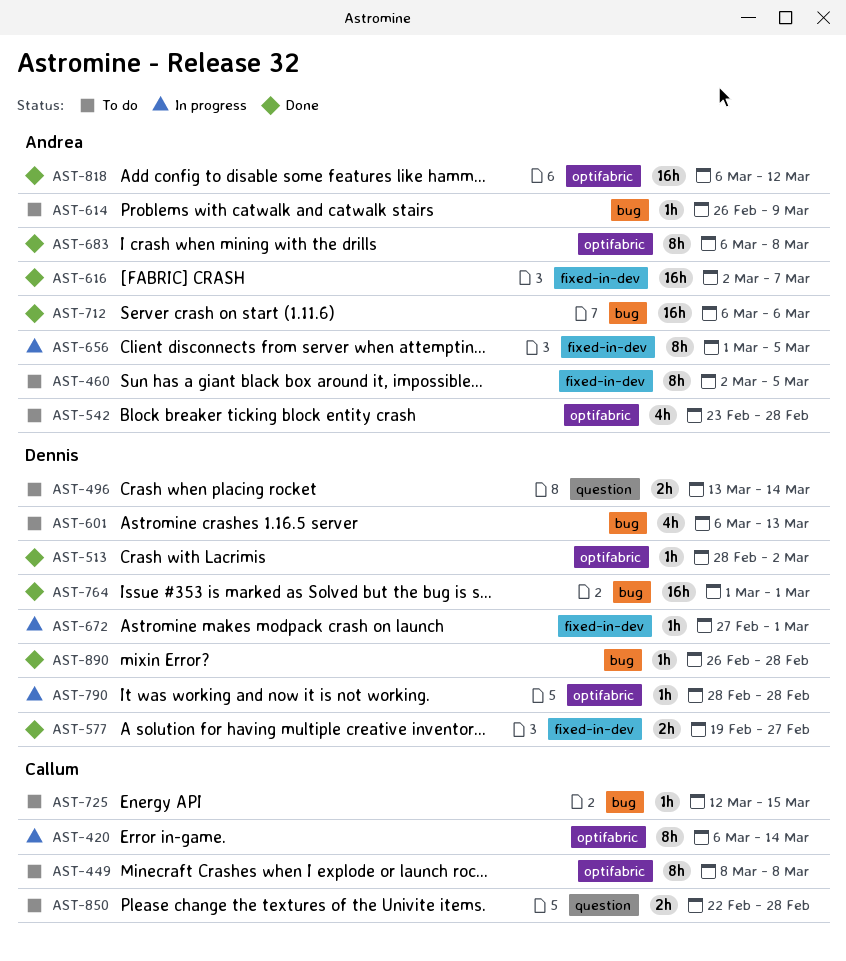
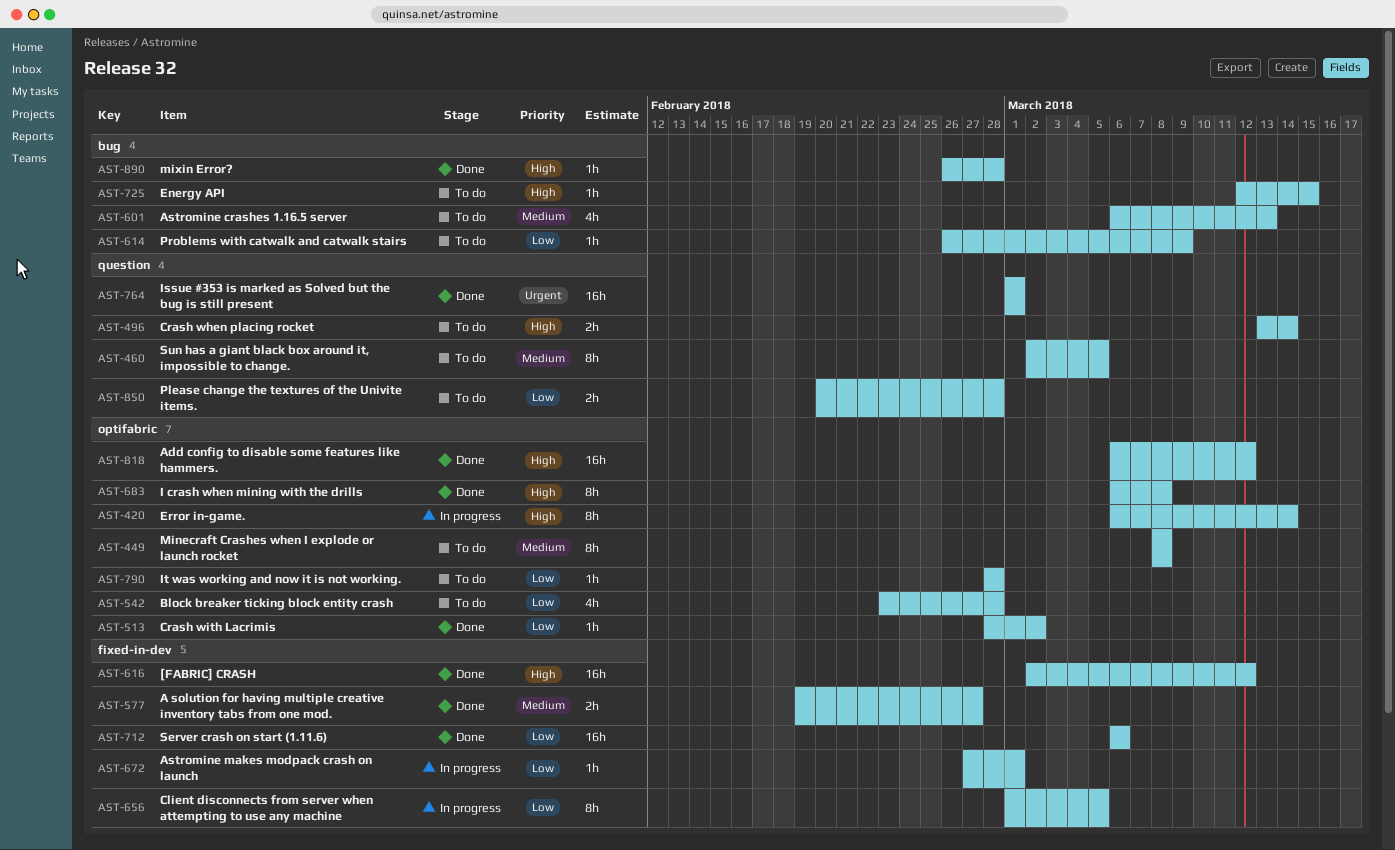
AST-460, label: fixed-in-dev -> question
AST-616, due: Mar 7 -> Mar 12
AST-712, label: bug -> fixed-in-dev
AST-764, label: bug -> question
AST-790, status: In progress -> To do
AST-850, start: Feb 22 -> Feb 20

